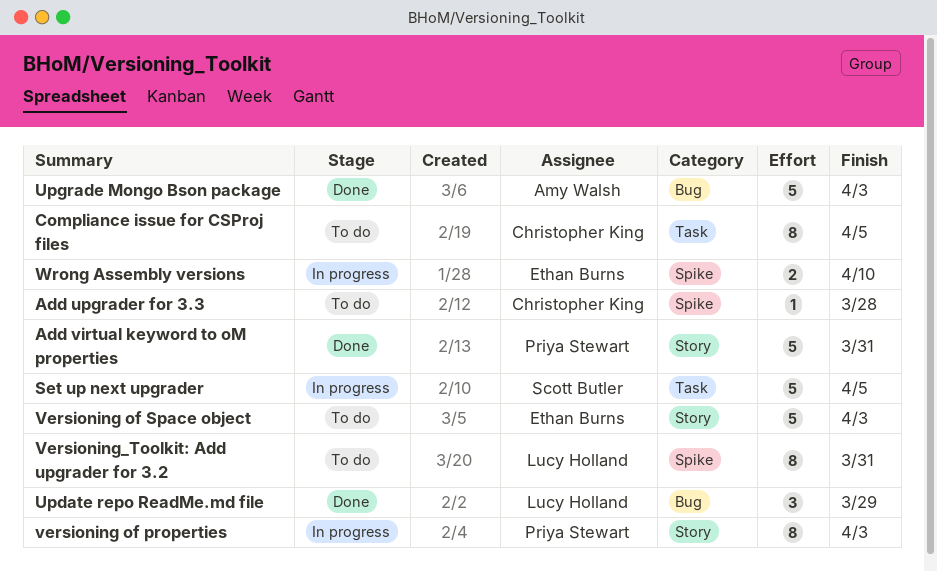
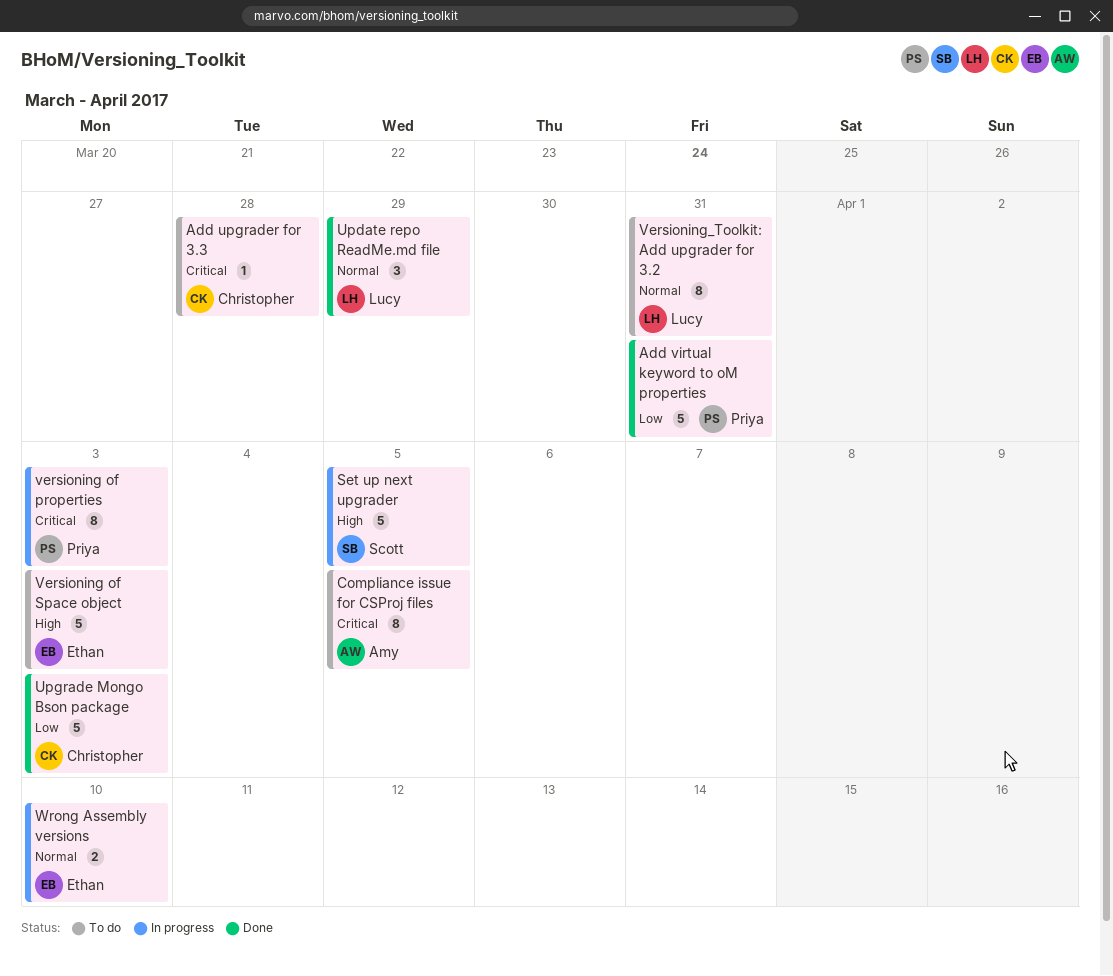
Compliance issue for CSProj files, owner: Christopher King -> Amy Walsh
Upgrade Mongo Bson package, owner: Amy Walsh -> Christopher King

